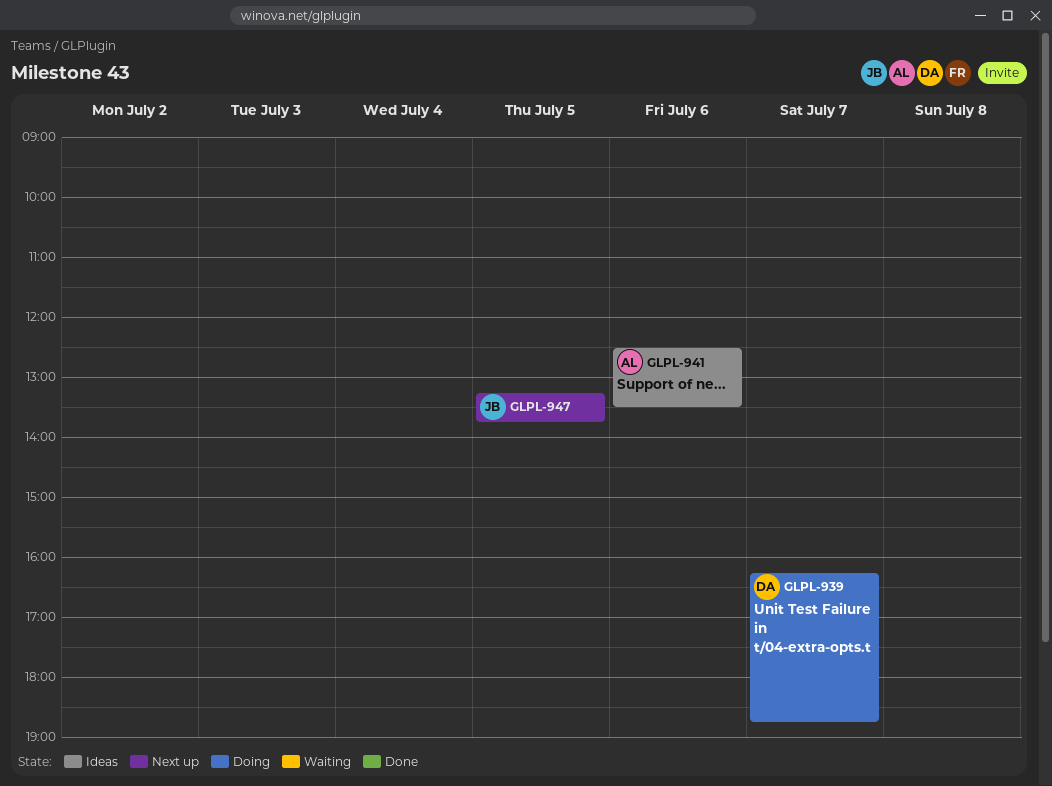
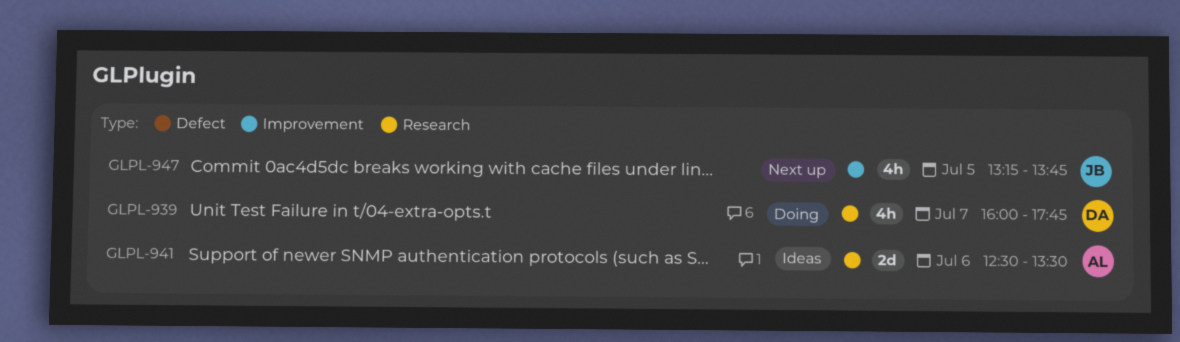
GLPL-939, begins: 16:15 -> 16:00
GLPL-939, ends: 18:45 -> 17:45

